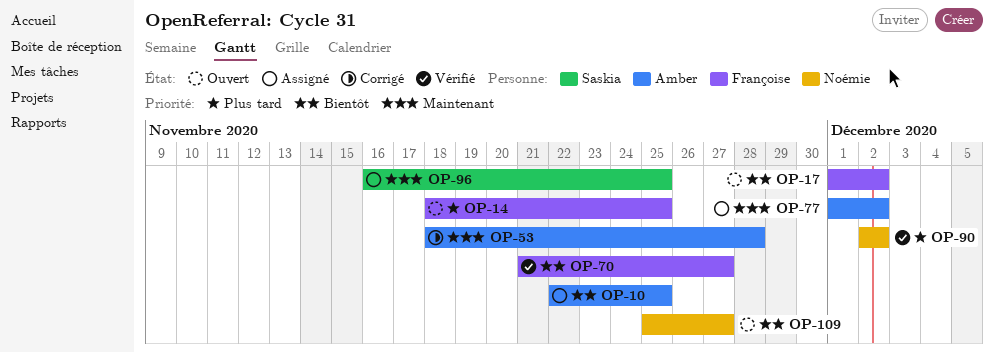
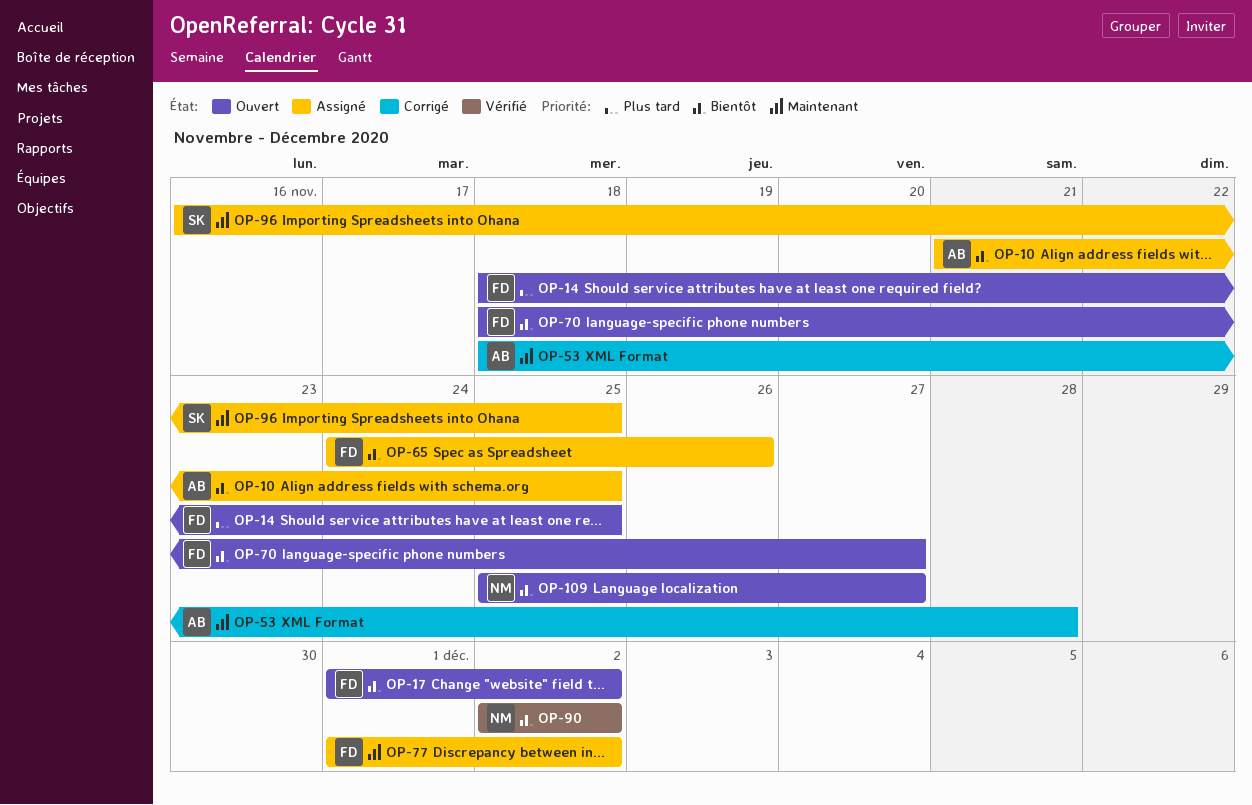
OP-10, start: Nov 22 -> Nov 21
OP-65: none -> present
OP-70, status: Vérifié -> Ouvert
OP-70, start: Nov 21 -> Nov 18
OP-77, owner: Amber -> Françoise
OP-90, priority: Plus tard -> Bientôt

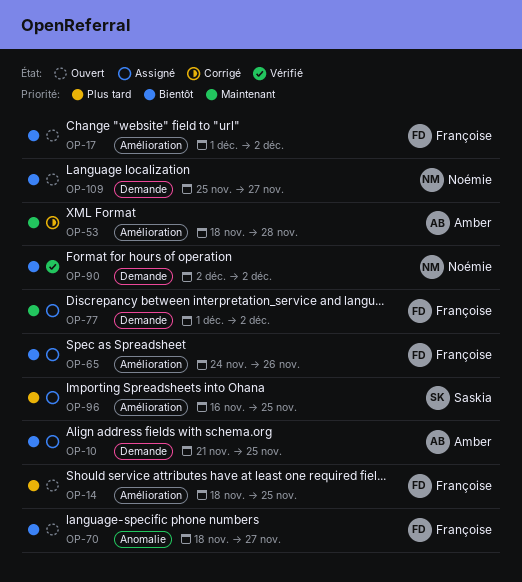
OP-96, priority: Maintenant -> Plus tard

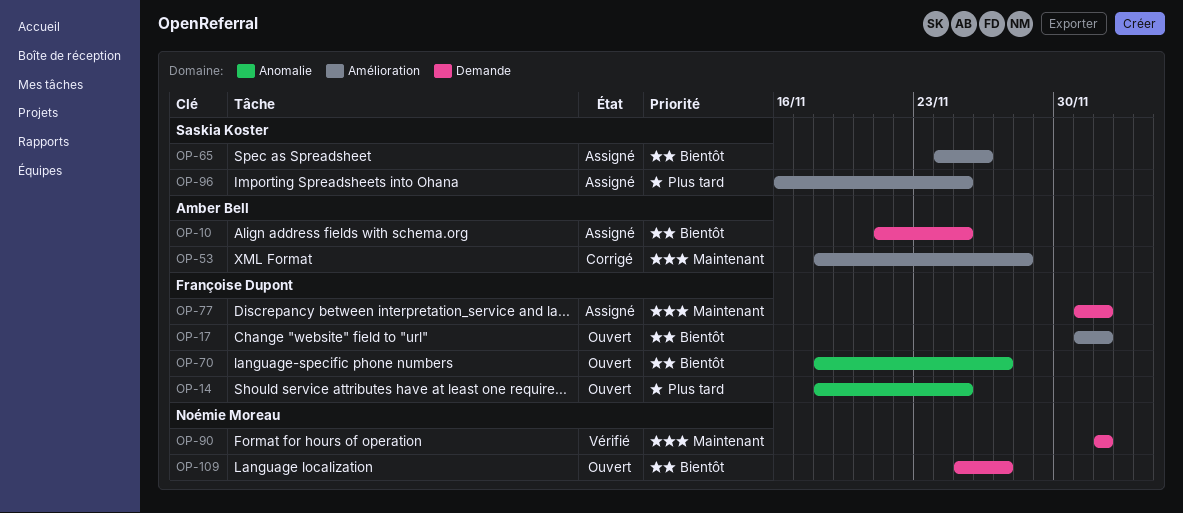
OP-14, label: Amélioration -> Anomalie
OP-65, owner: Françoise Dupont -> Saskia Koster
OP-90, priority: Bientôt -> Maintenant

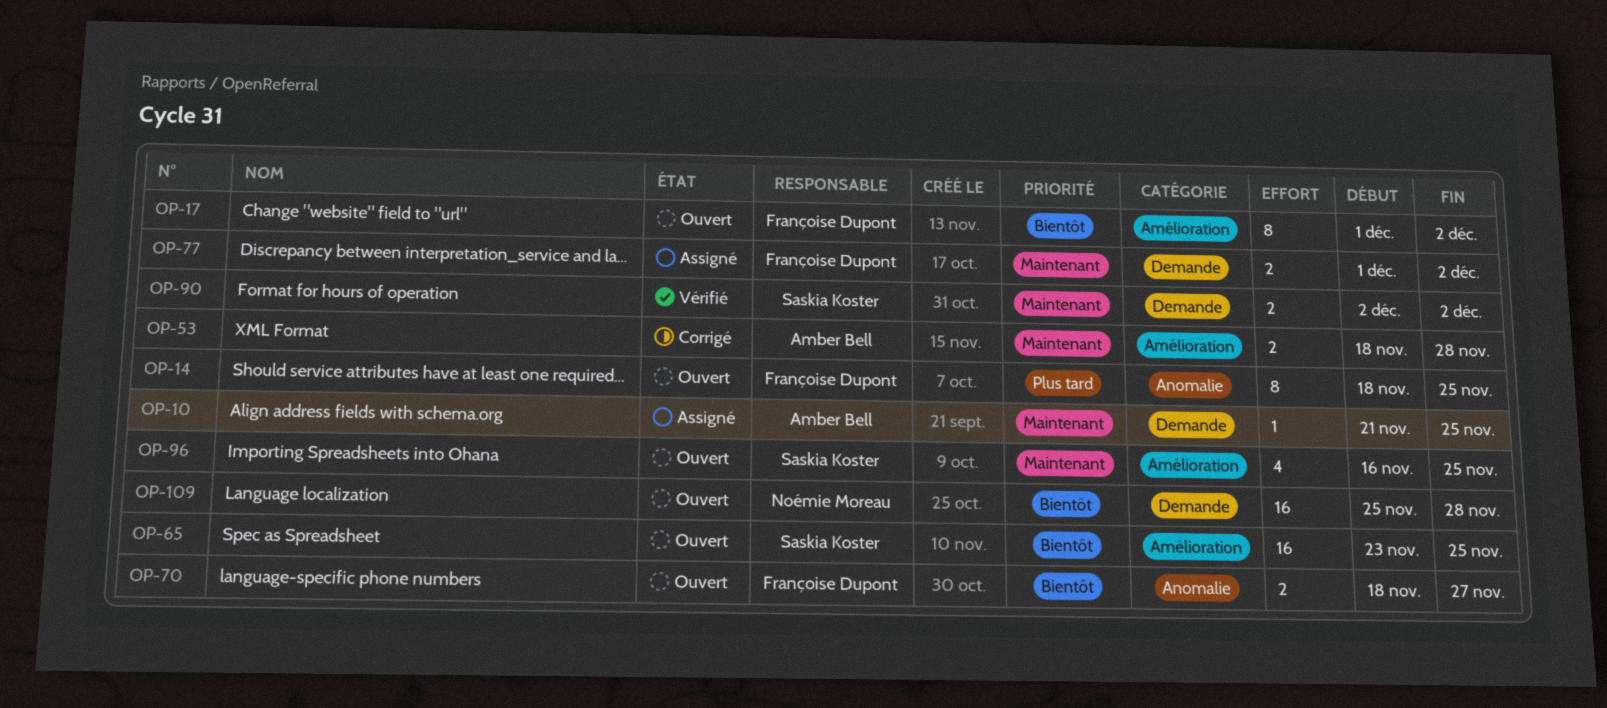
OP-10, priority: Bientôt -> Maintenant
OP-65, status: Assigné -> Ouvert
OP-65, start: Nov 24 -> Nov 23
OP-65, due: Nov 26 -> Nov 25
OP-90, owner: Noémie Moreau -> Saskia Koster
OP-96, status: Assigné -> Ouvert
OP-96, priority: Plus tard -> Maintenant
OP-109, due: Nov 27 -> Nov 28

